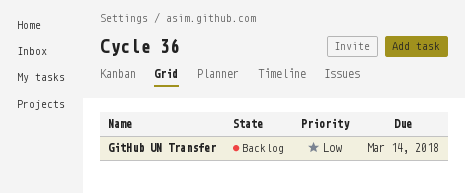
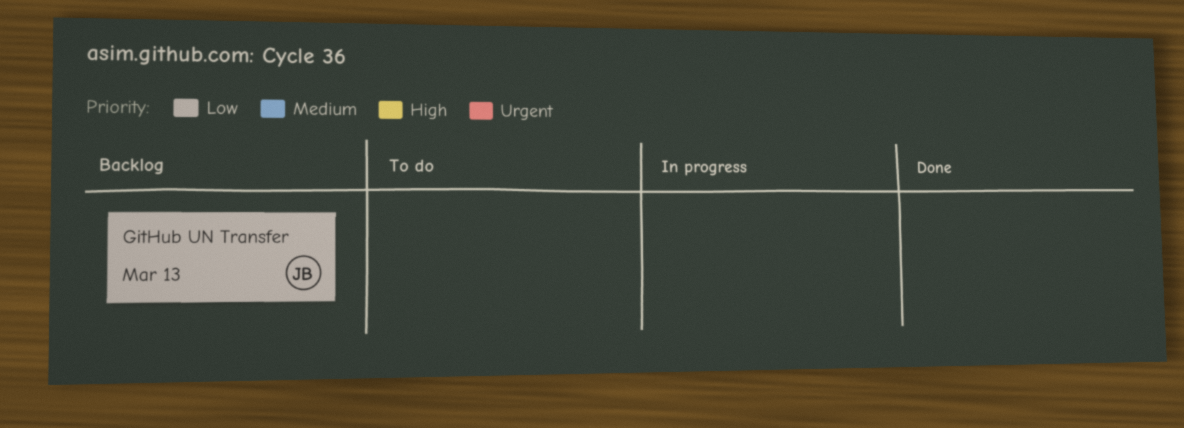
GitHub UN Transfer, due: Mar 14 -> Mar 13

